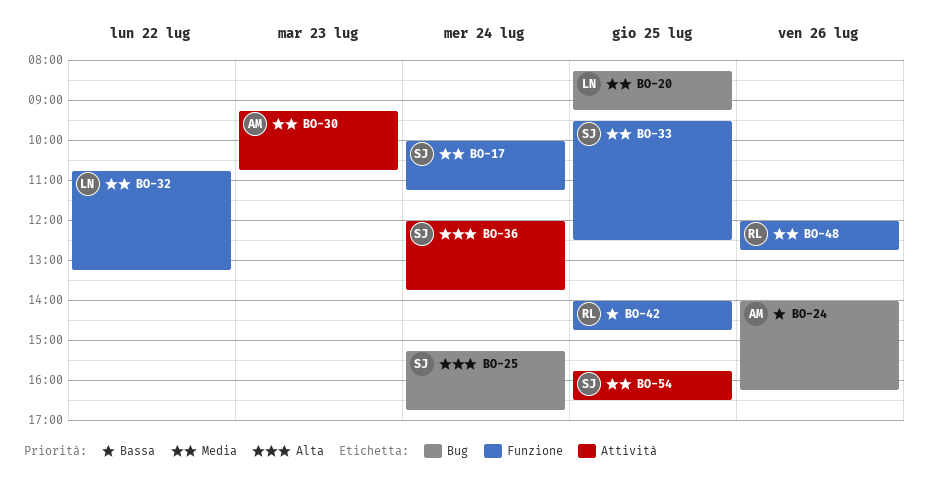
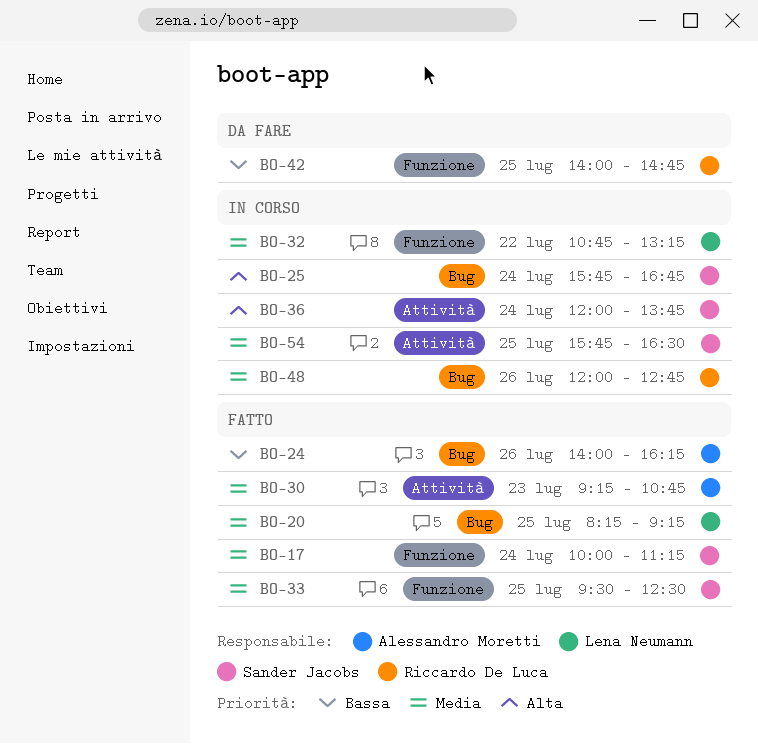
BO-25, begins: 15:15 -> 15:45
BO-48, label: Funzione -> Bug

